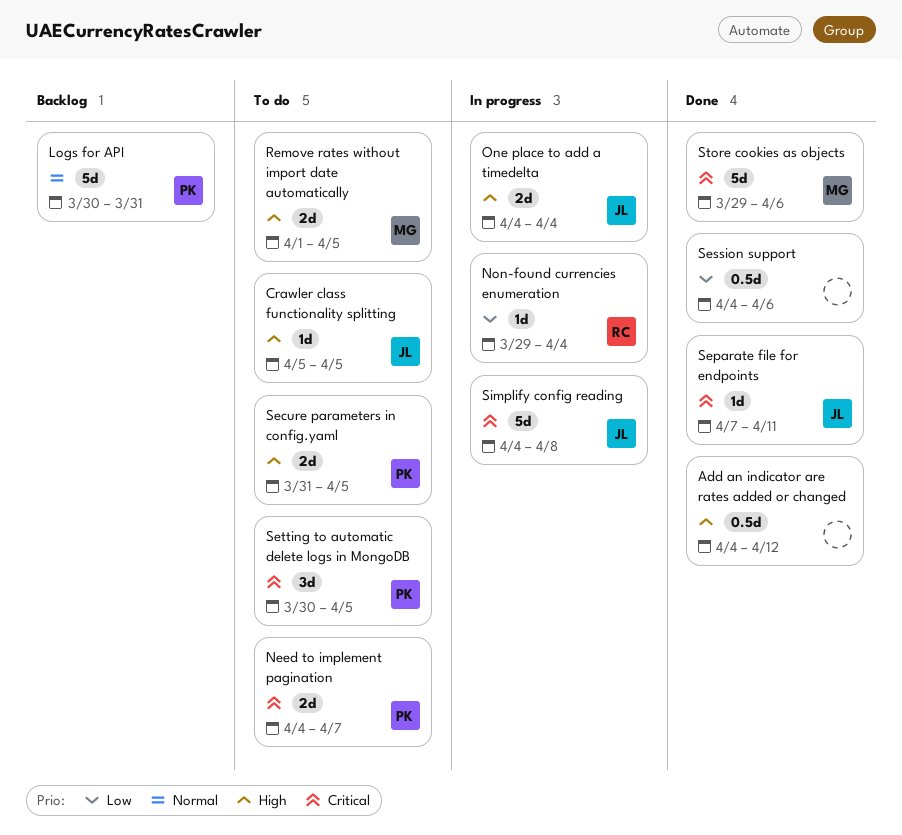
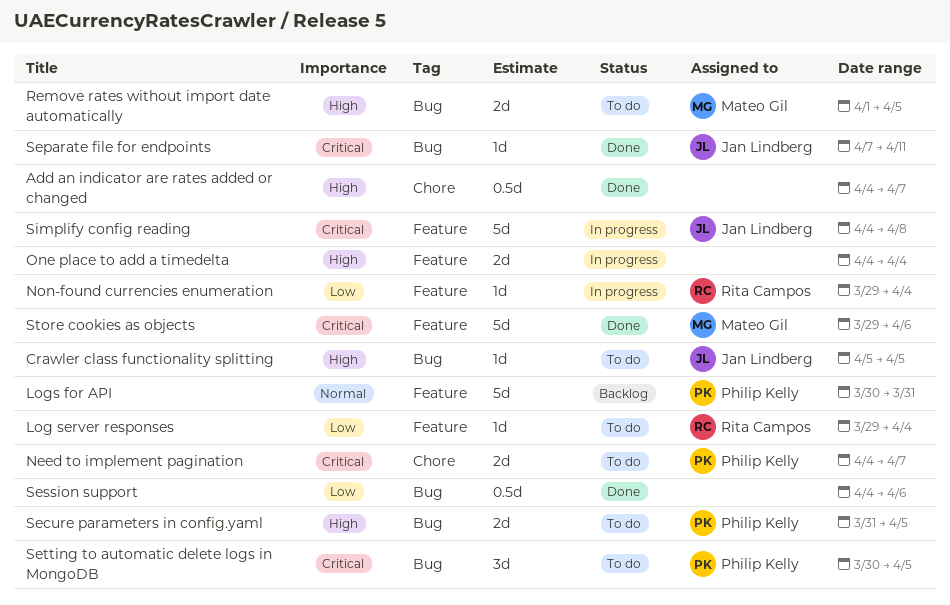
Add an indicator are rates added or changed, due: Apr 12 -> Apr 7
Log server responses: none -> present
One place to add a timedelta, owner: Jan Lindberg -> none

